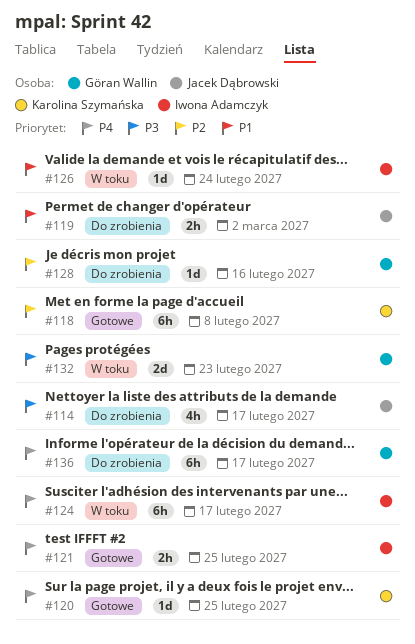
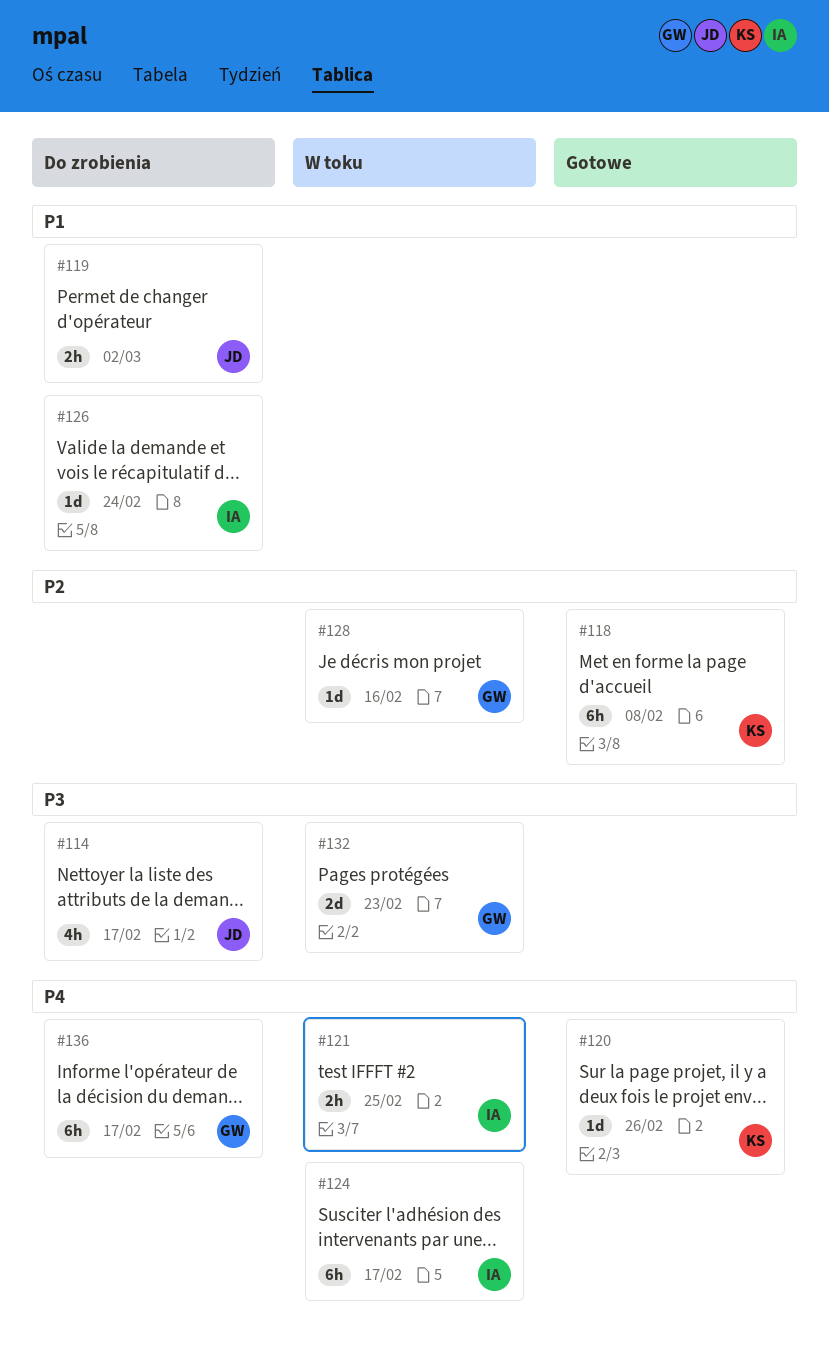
#120, due: Feb 25 -> Feb 26
#121, status: Gotowe -> W toku
#126, status: W toku -> Do zrobienia
#128, status: Do zrobienia -> W toku

